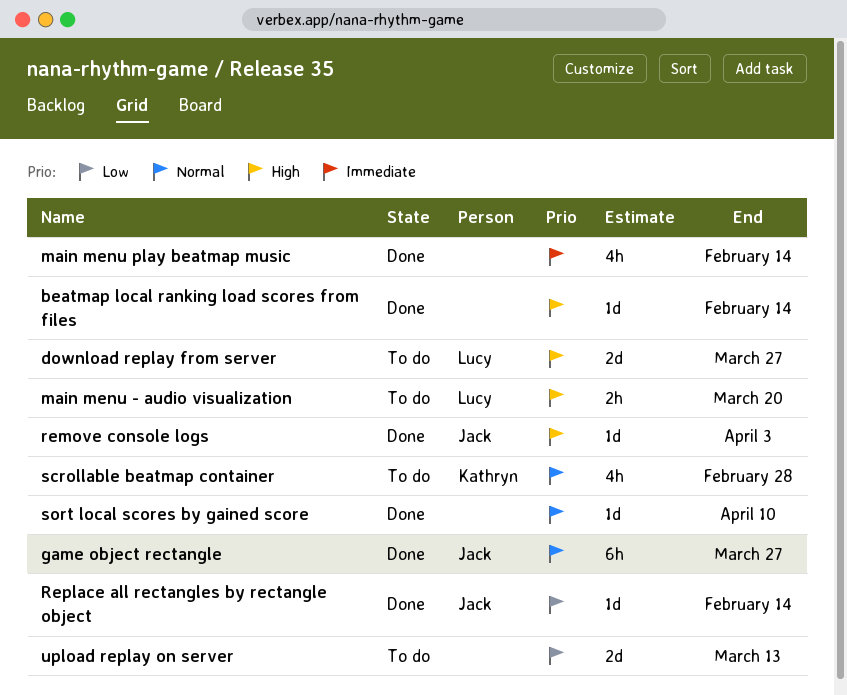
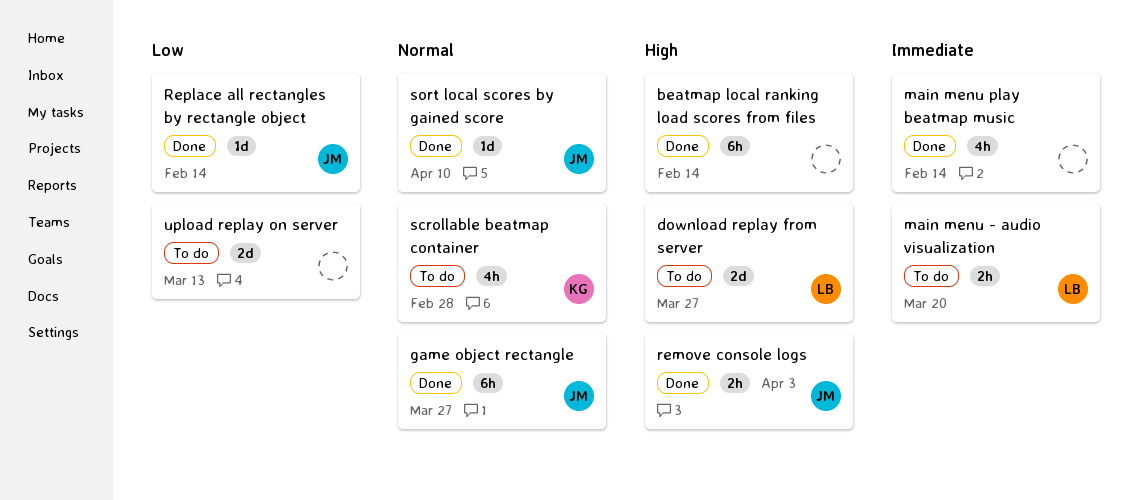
beatmap local ranking load scores from files, estimate: 1d -> 6h
main menu - audio visualization, priority: High -> Immediate
remove console logs, estimate: 1d -> 2h
sort local scores by gained score, owner: none -> Jack

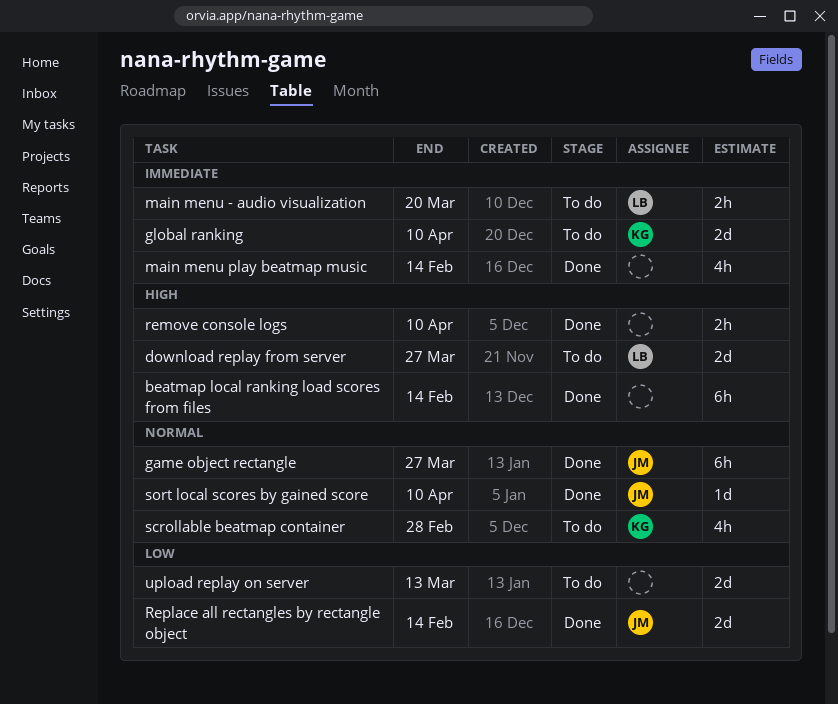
global ranking: none -> present
remove console logs, owner: JM -> none
remove console logs, due: Apr 3 -> Apr 10
Replace all rectangles by rectangle object, estimate: 1d -> 2d

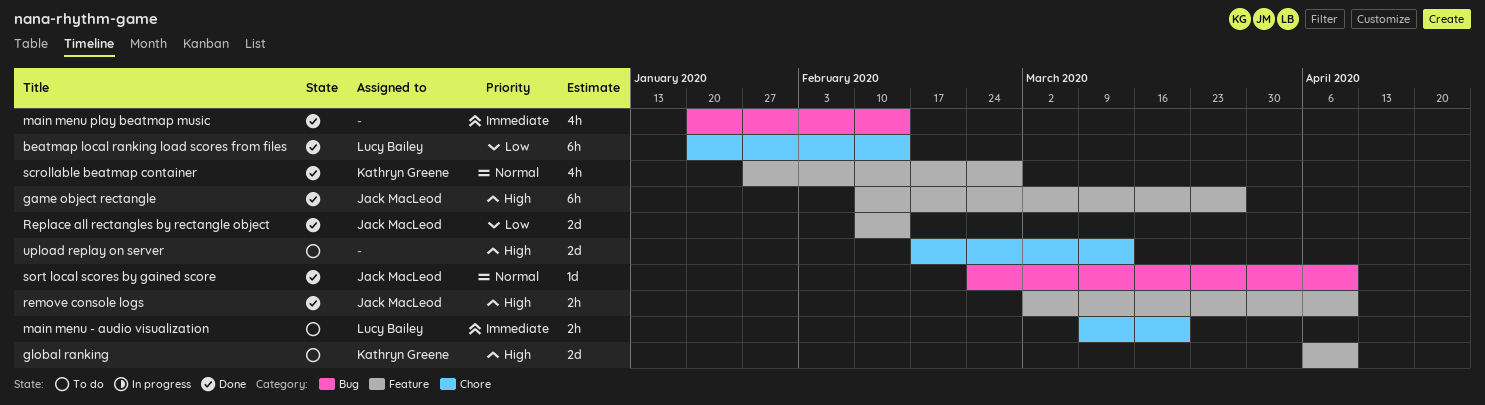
beatmap local ranking load scores from files, owner: none -> Lucy Bailey
beatmap local ranking load scores from files, priority: High -> Low
download replay from server: present -> none
game object rectangle, priority: Normal -> High
global ranking, priority: Immediate -> High
remove console logs, owner: none -> Jack MacLeod
scrollable beatmap container, status: To do -> Done
upload replay on server, priority: Low -> High

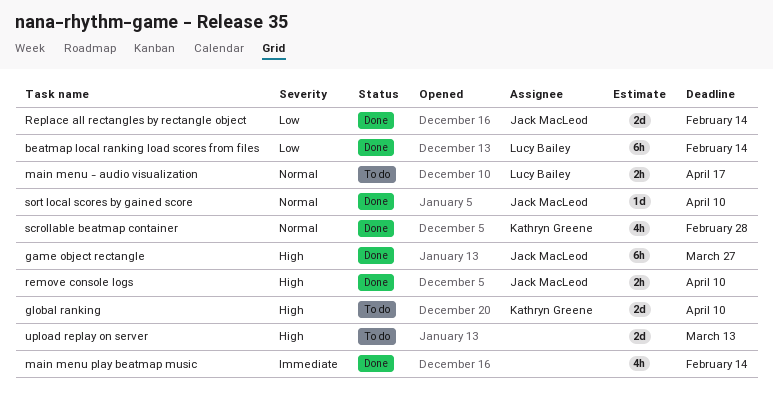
main menu - audio visualization, priority: Immediate -> Normal
main menu - audio visualization, due: Mar 20 -> Apr 17

